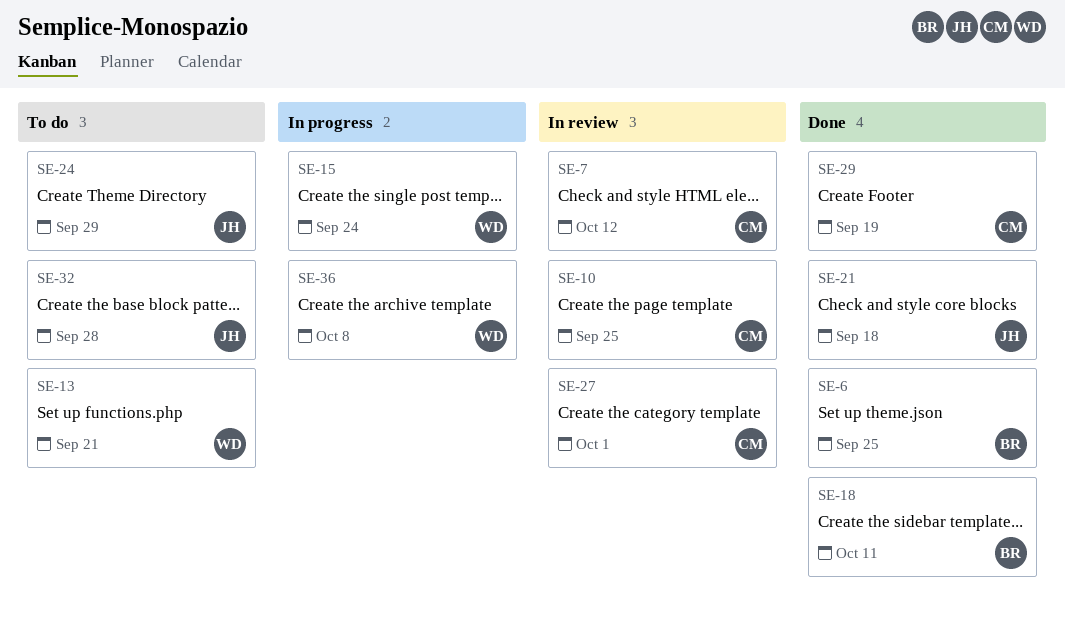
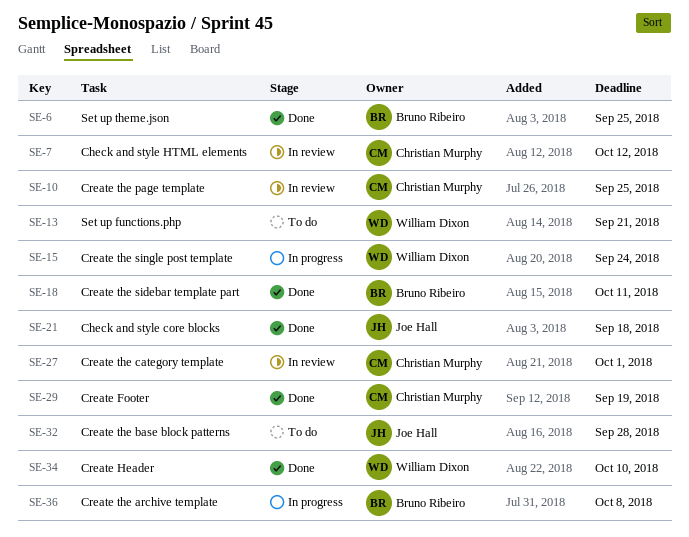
SE-24: present -> none
SE-34: none -> present
SE-36, owner: William Dixon -> Bruno Ribeiro

